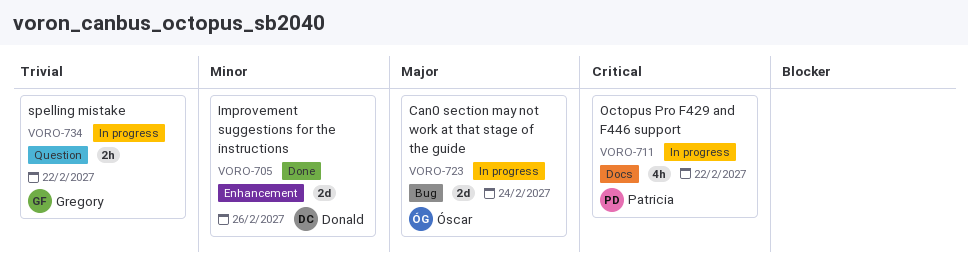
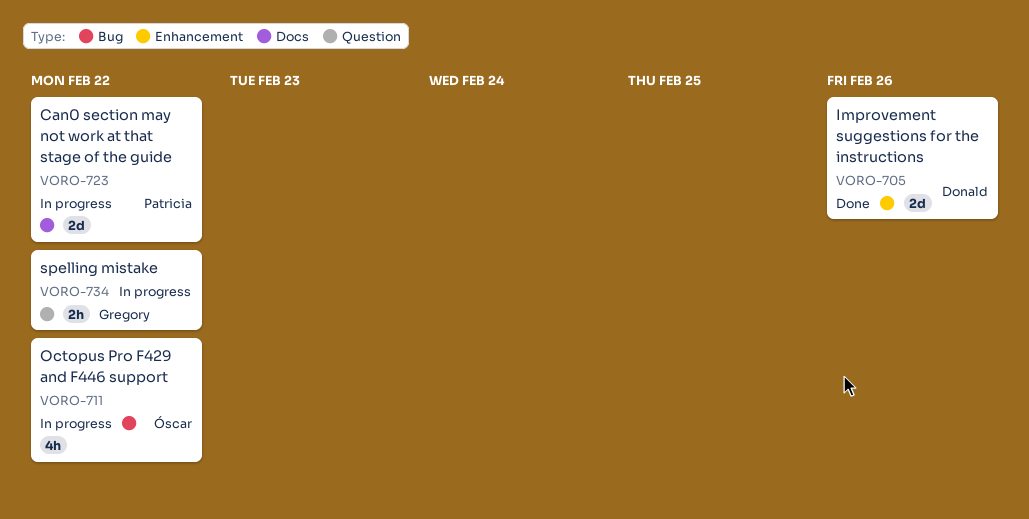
VORO-711, owner: Patricia -> Óscar
VORO-711, label: Docs -> Bug
VORO-723, owner: Óscar -> Patricia
VORO-723, label: Bug -> Docs
VORO-723, due: Feb 24 -> Feb 22

